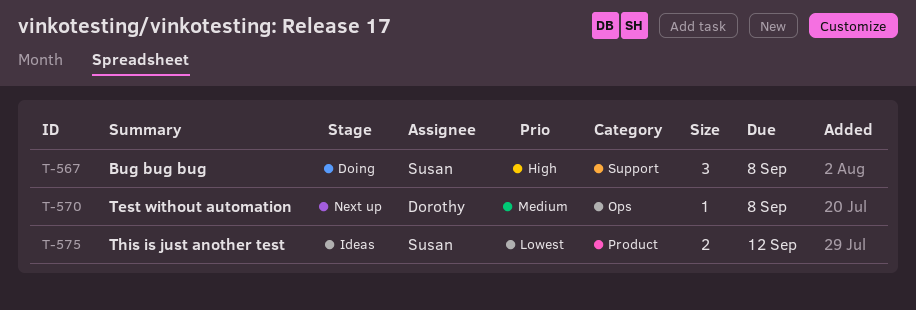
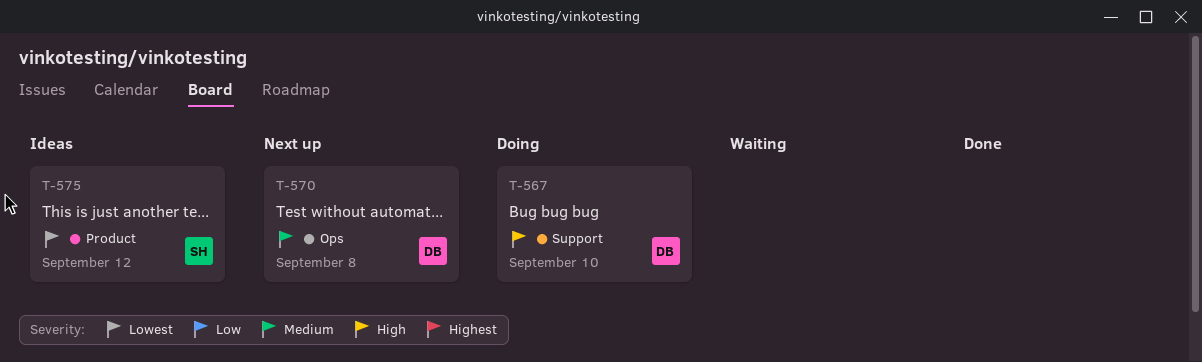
T-567, owner: Susan -> Dorothy
T-567, due: Sep 8 -> Sep 10

